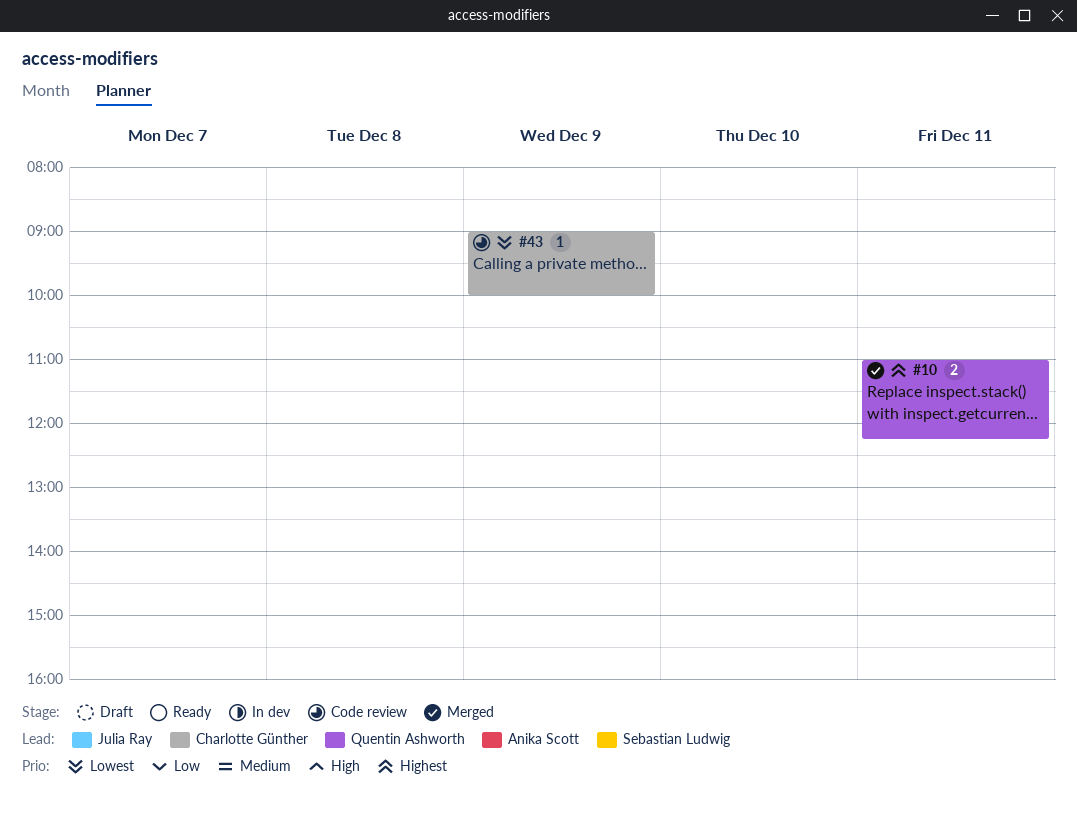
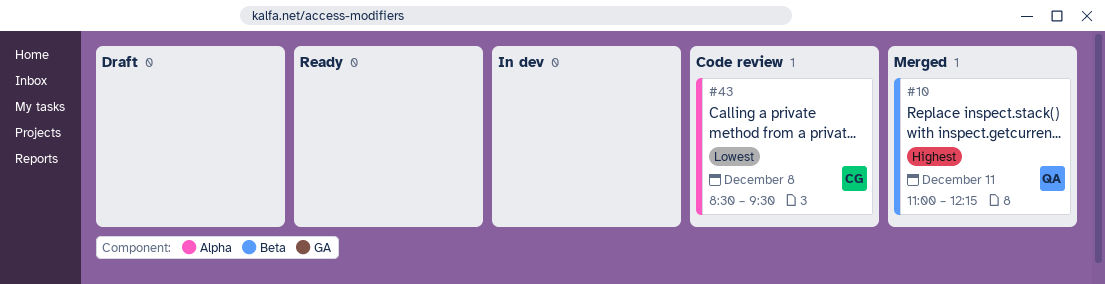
#43, day: Dec 9 -> Dec 8
#43, begins: 09:00 -> 08:30
#43, ends: 10:00 -> 09:30

